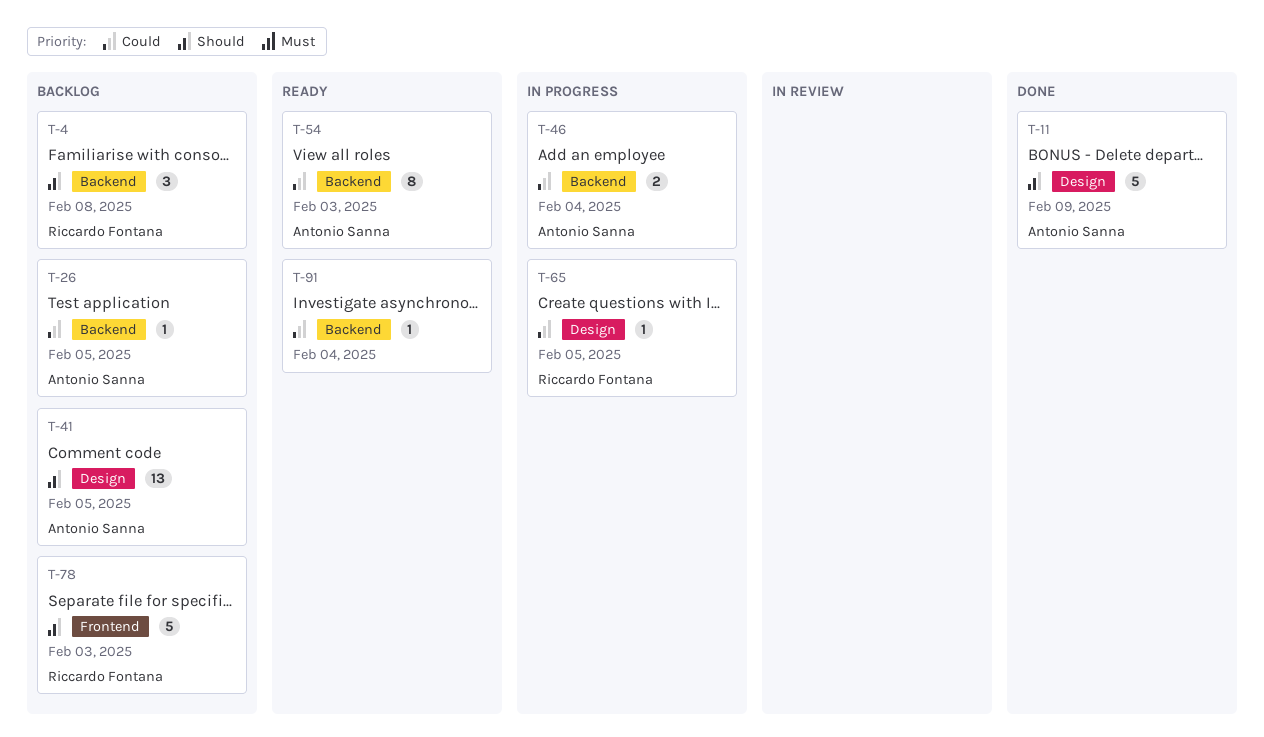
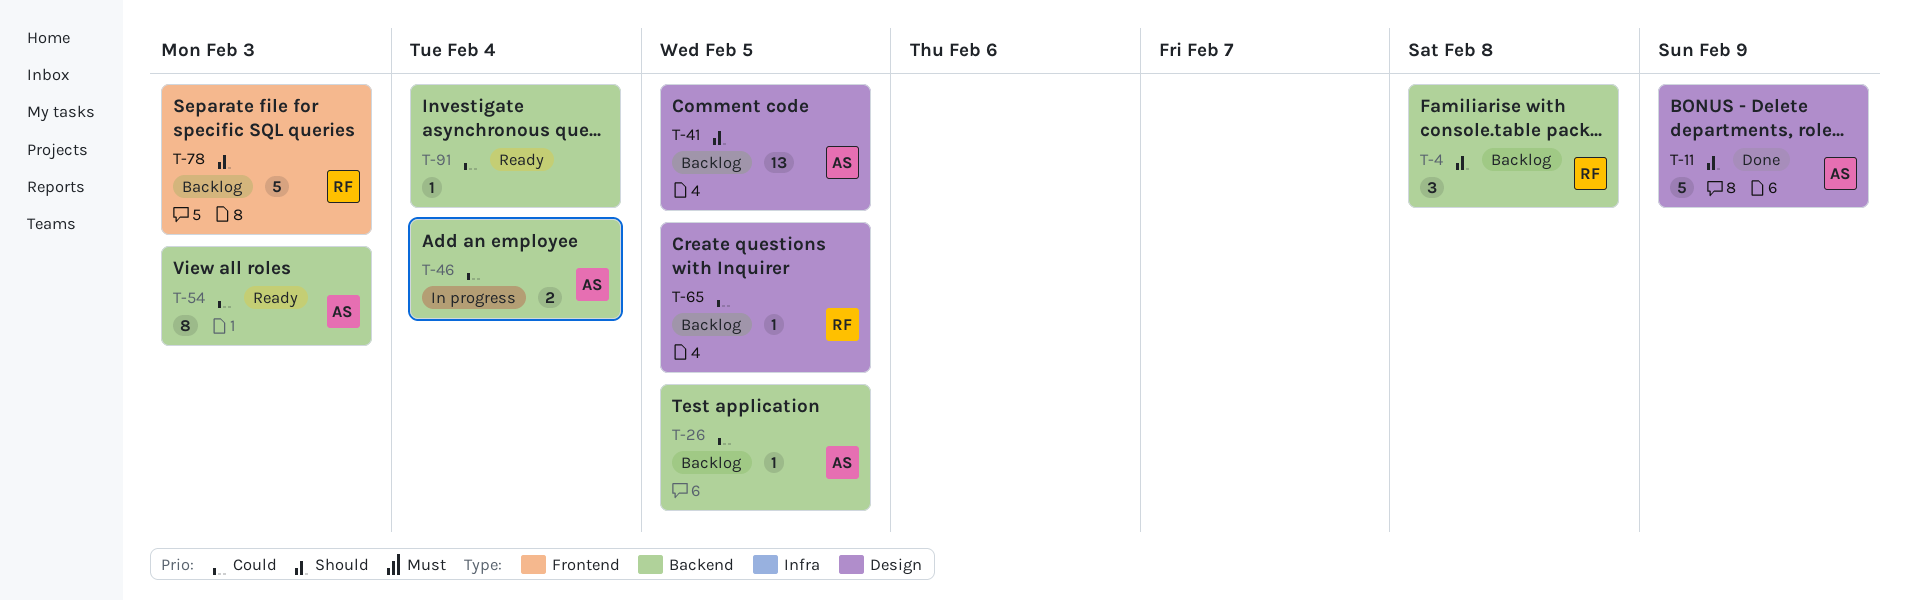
T-65, status: In progress -> Backlog

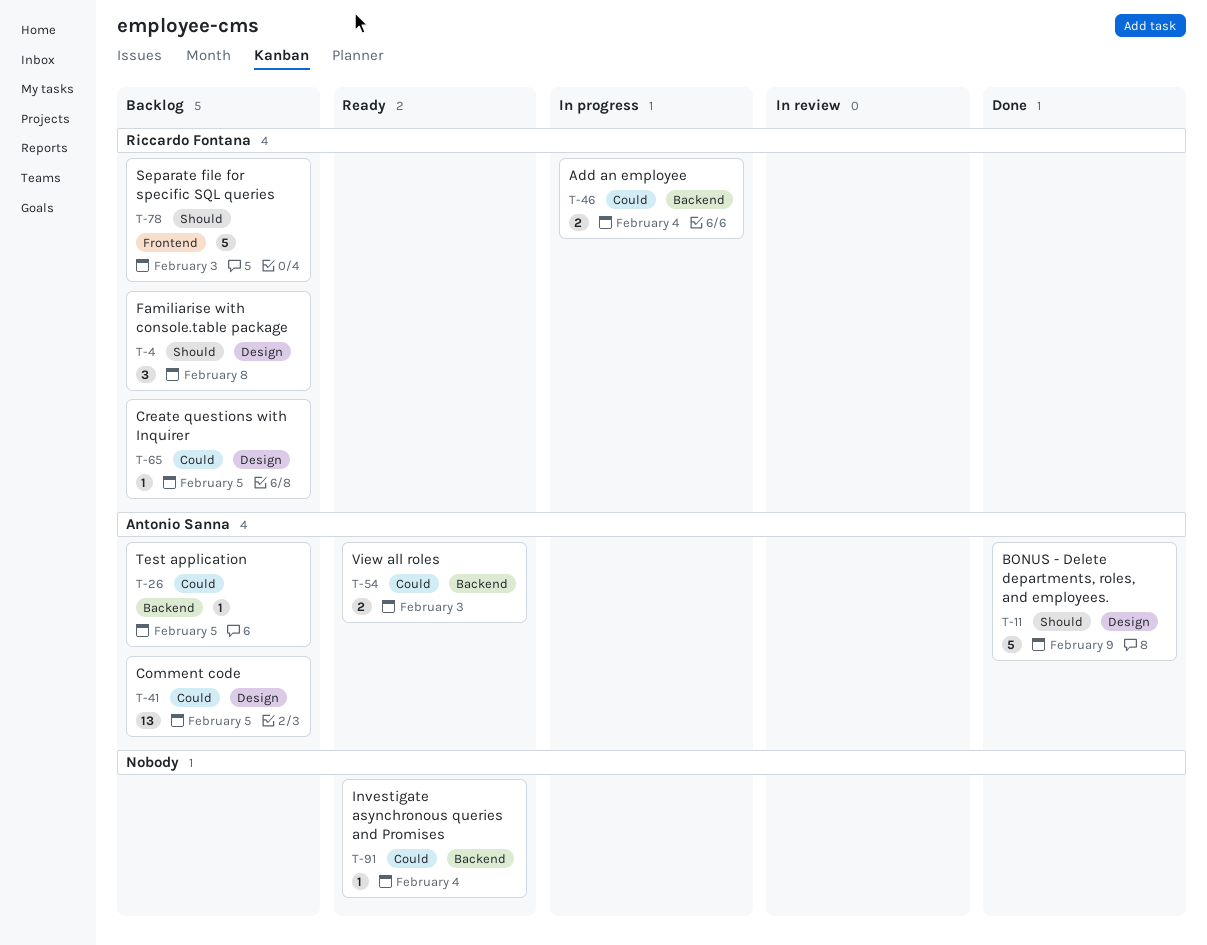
T-4, label: Backend -> Design
T-41, priority: Should -> Could
T-46, owner: Antonio Sanna -> Riccardo Fontana
T-54, estimate: 8 -> 2

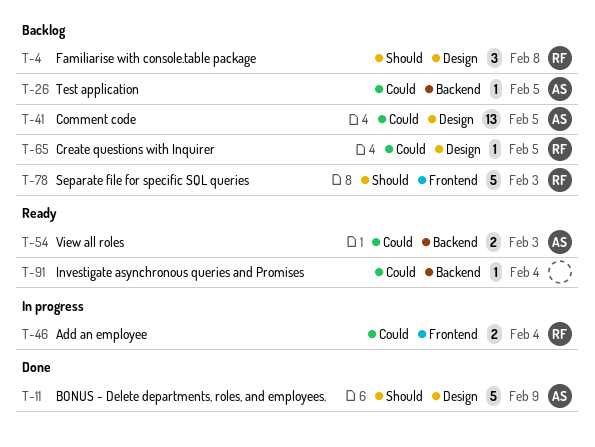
T-46, label: Backend -> Frontend

